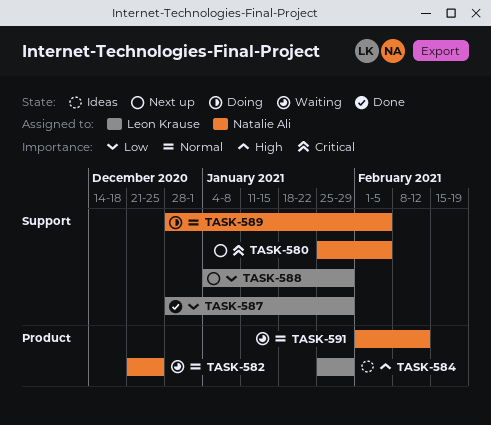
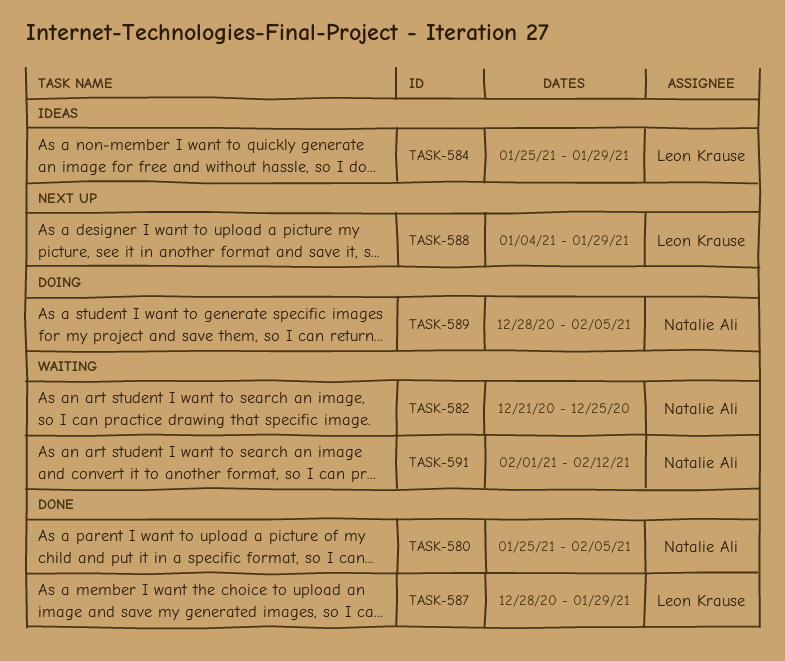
TASK-580, status: Next up -> Done

